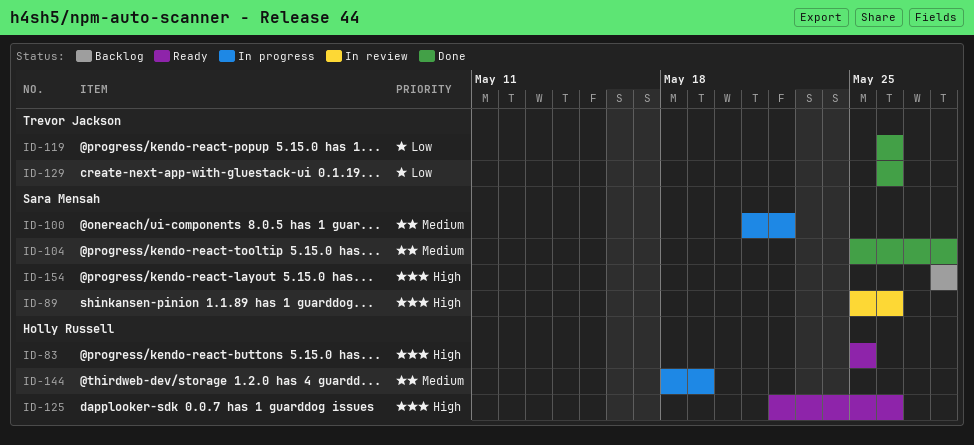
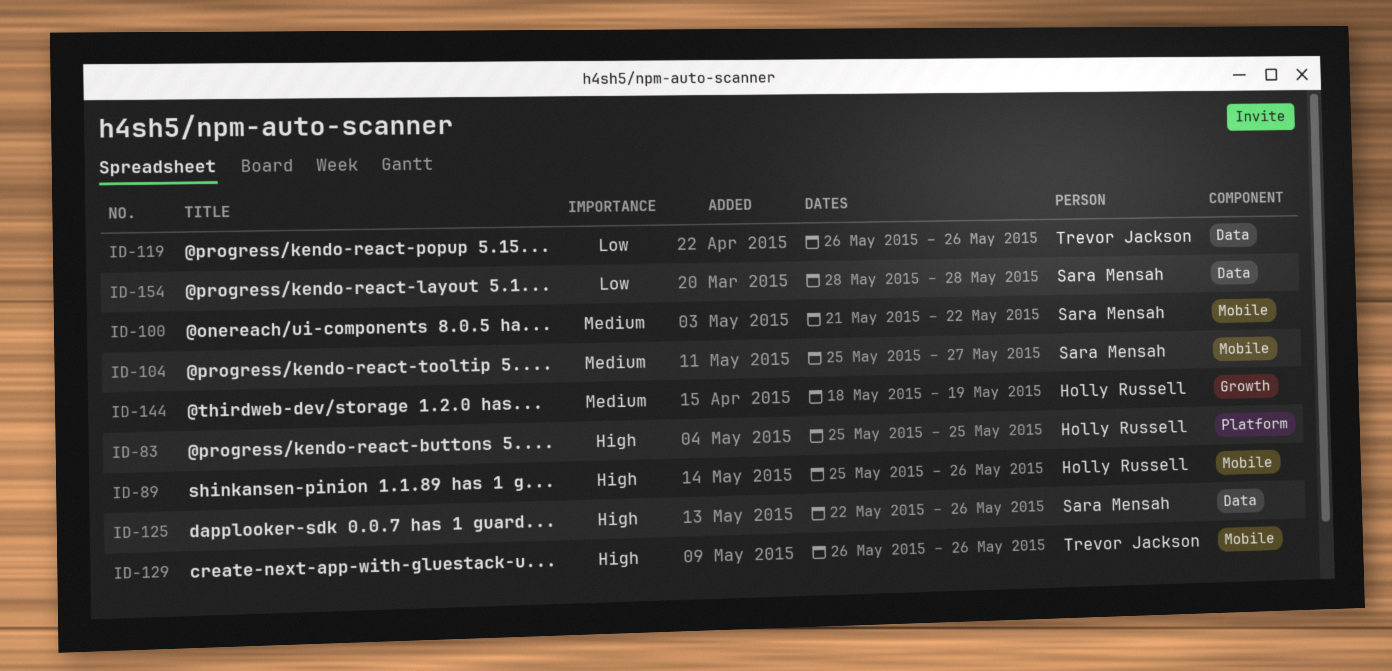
ID-89, owner: Sara Mensah -> Holly Russell
ID-104, due: May 28 -> May 27
ID-125, owner: Holly Russell -> Sara Mensah
ID-129, priority: Low -> High
ID-154, priority: High -> Low

